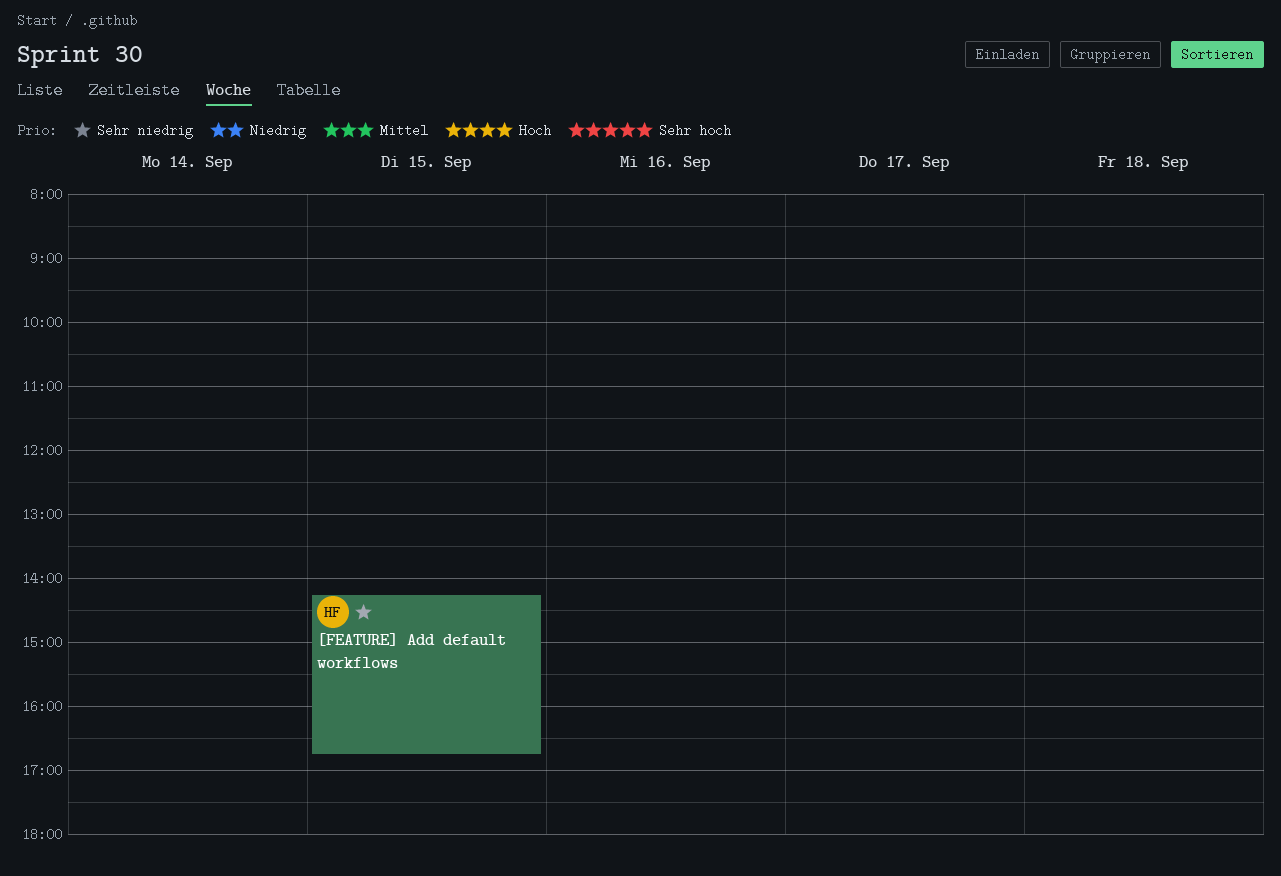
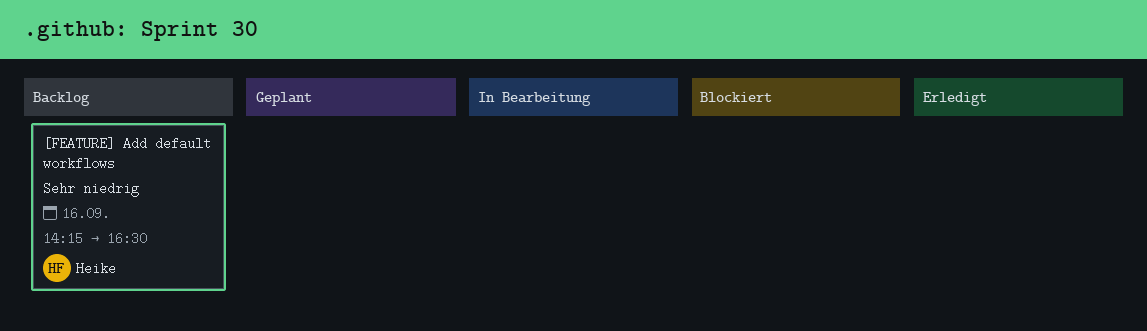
[FEATURE] Add default workflows, day: Sep 15 -> Sep 16
[FEATURE] Add default workflows, ends: 16:45 -> 16:30

